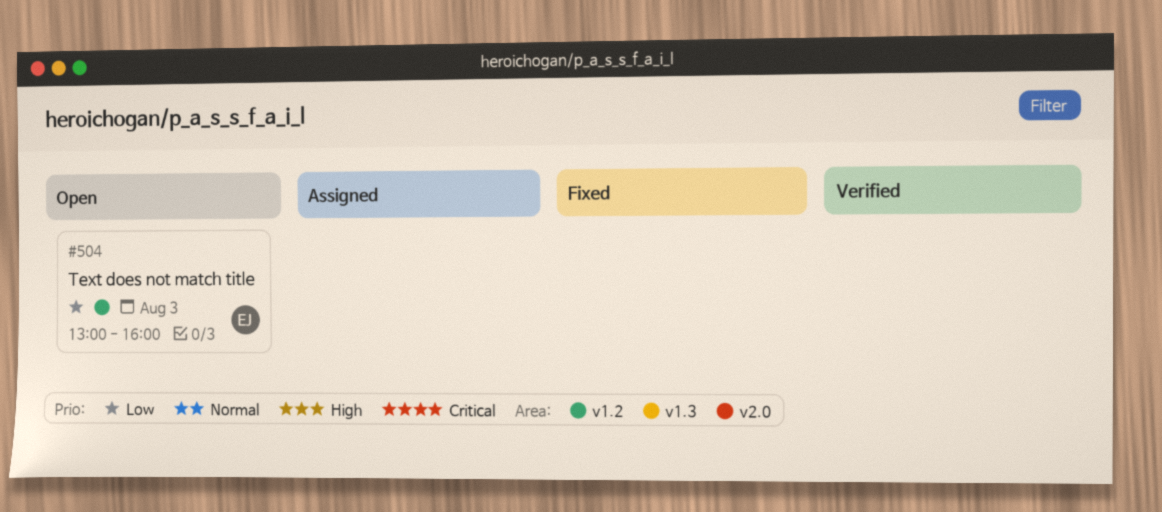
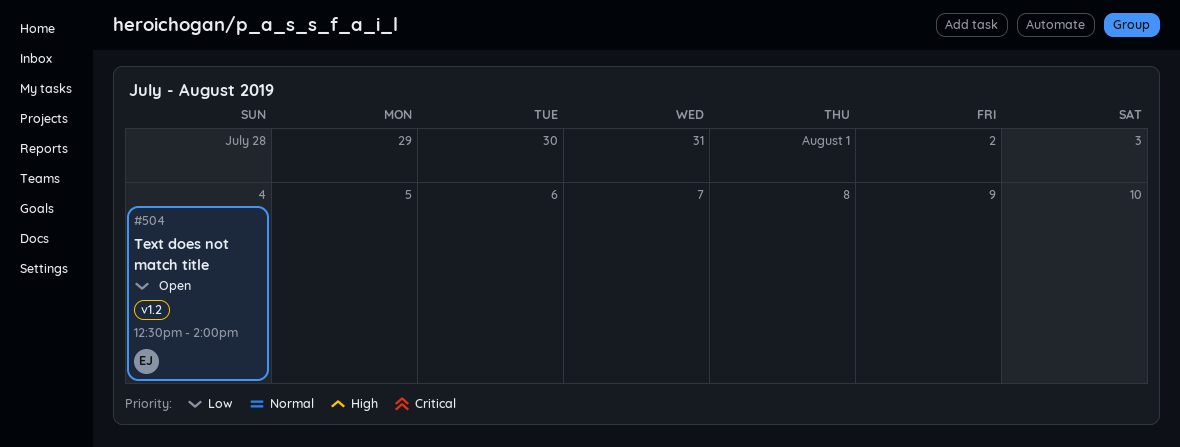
#504, day: Aug 3 -> Aug 4
#504, begins: 13:00 -> 12:30
#504, ends: 16:00 -> 14:00

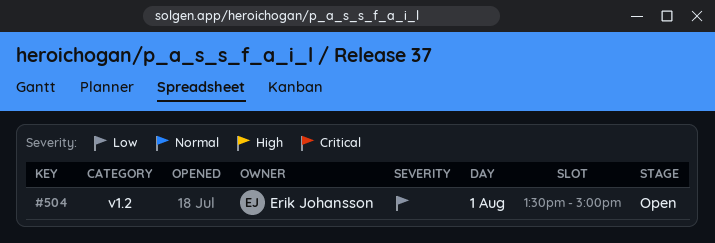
#504, day: Aug 4 -> Aug 1
#504, begins: 12:30 -> 13:30
#504, ends: 14:00 -> 15:00

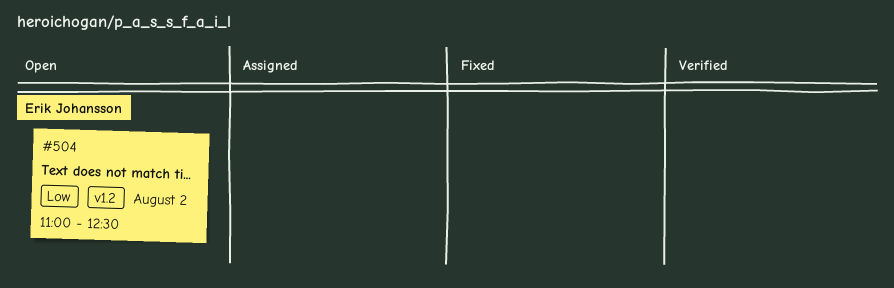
#504, day: Aug 1 -> Aug 2
#504, begins: 13:30 -> 11:00
#504, ends: 15:00 -> 12:30

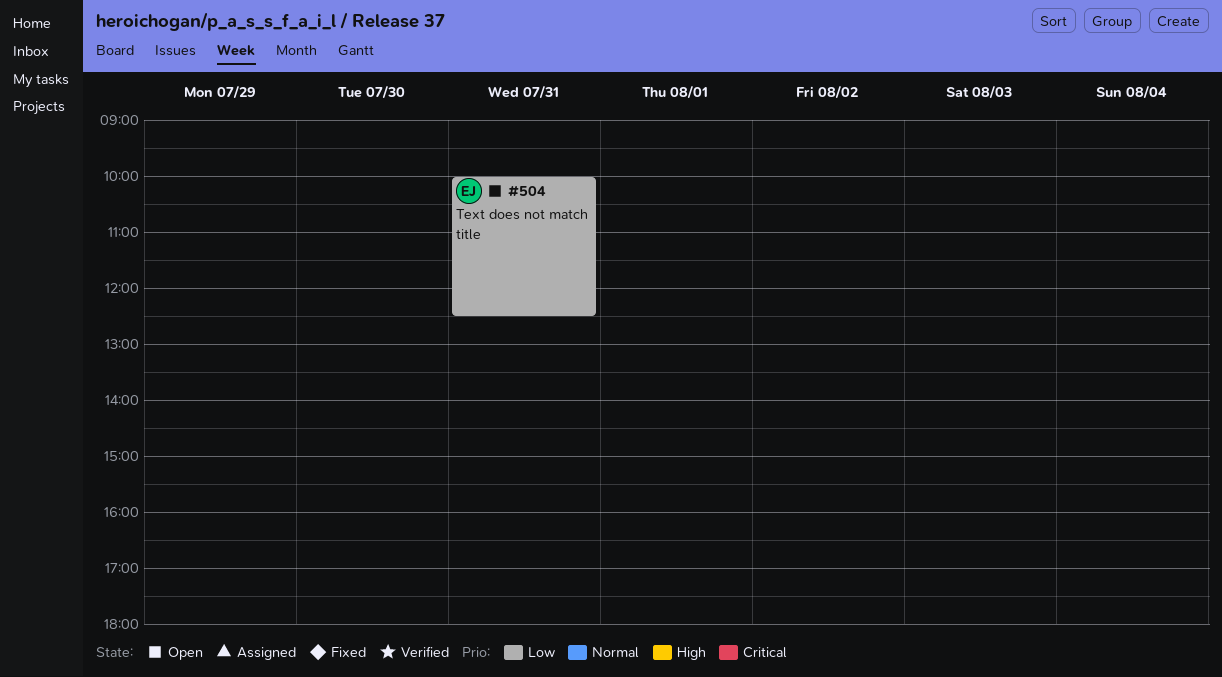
#504, day: Aug 2 -> Jul 31
#504, begins: 11:00 -> 10:00

